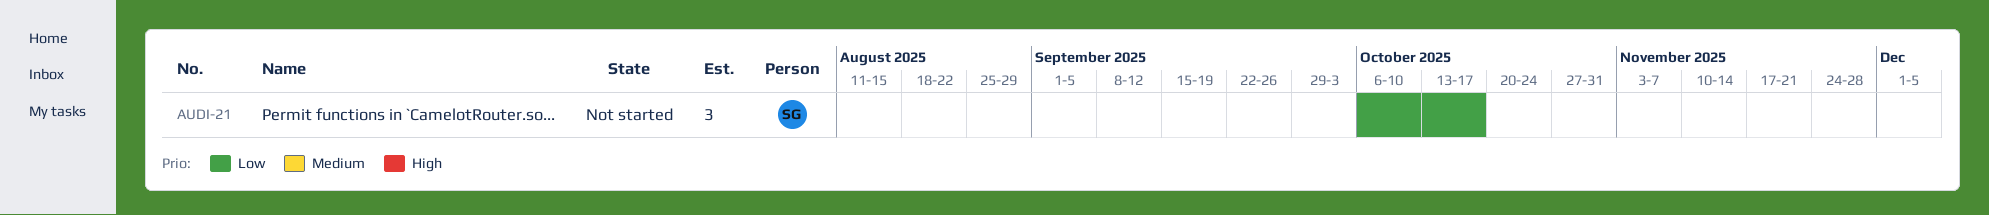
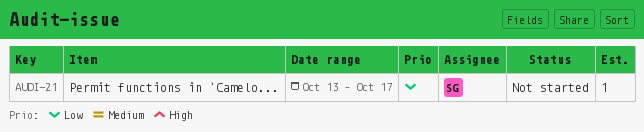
AUDI-21, estimate: 3 -> 1
AUDI-21, start: Oct 6 -> Oct 13

